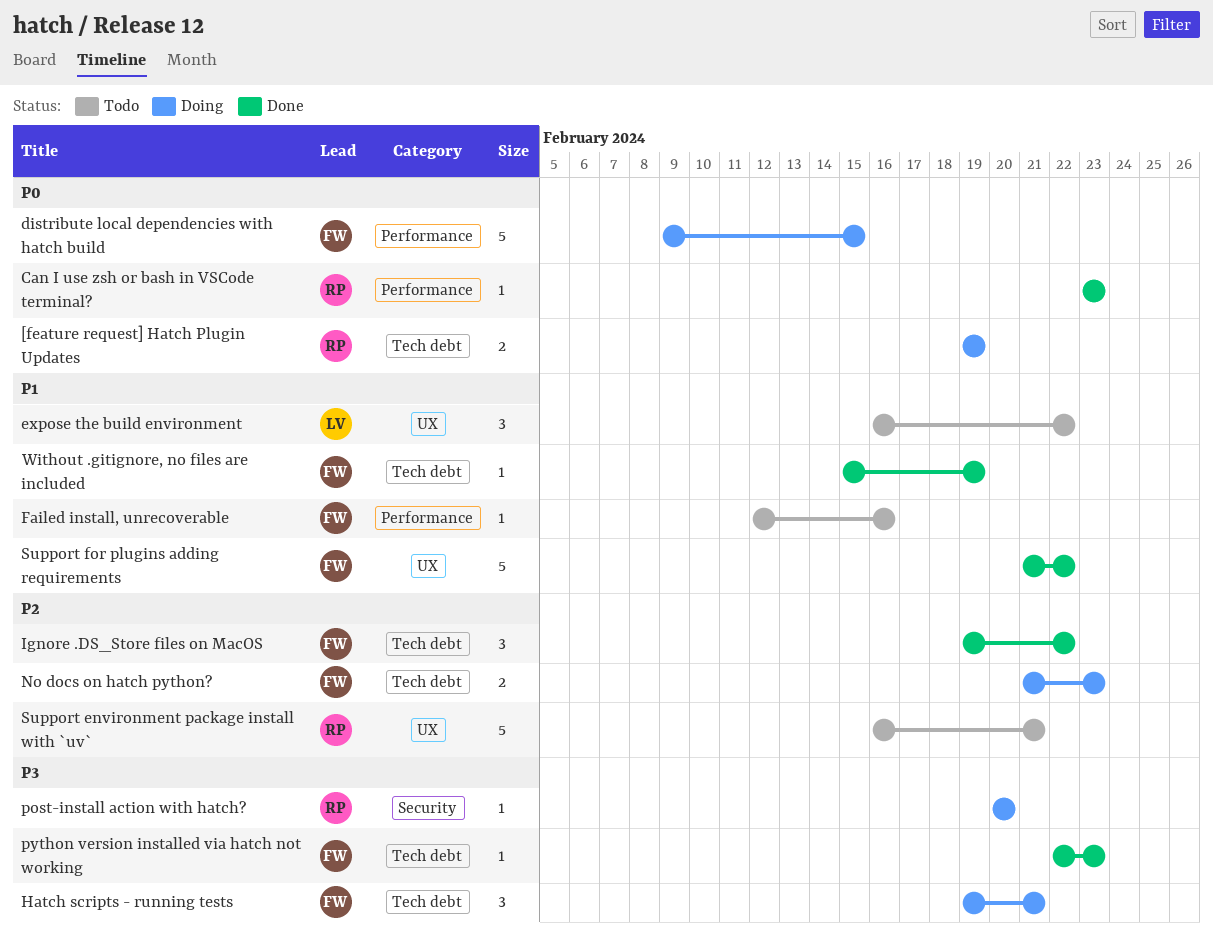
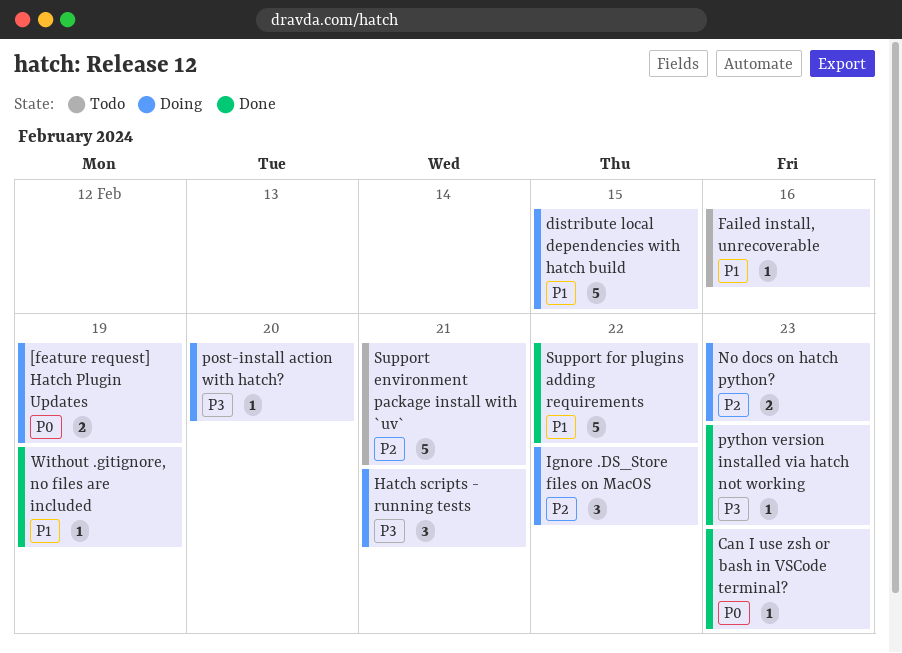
distribute local dependencies with hatch build, priority: P0 -> P1
expose the build environment: present -> none
Ignore .DS_Store files on MacOS, status: Done -> Doing

